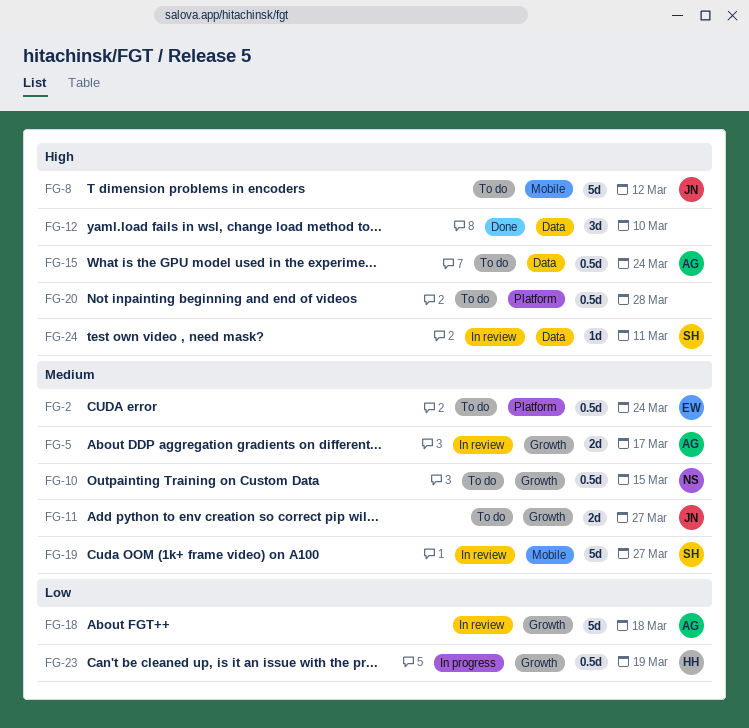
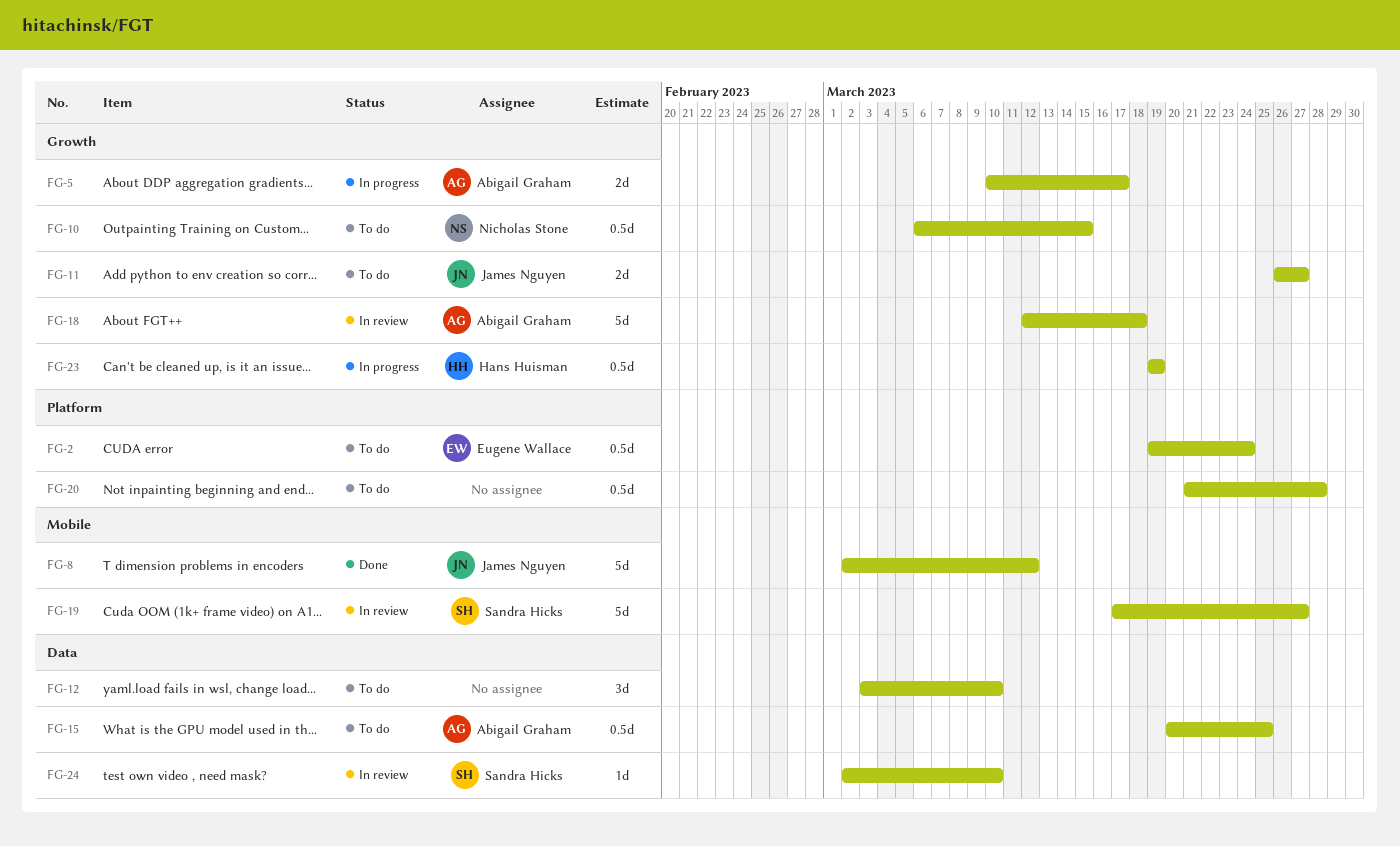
FG-5, status: In review -> In progress
FG-8, status: To do -> Done
FG-12, status: Done -> To do
FG-15, due: Mar 24 -> Mar 25
FG-24, due: Mar 11 -> Mar 10

